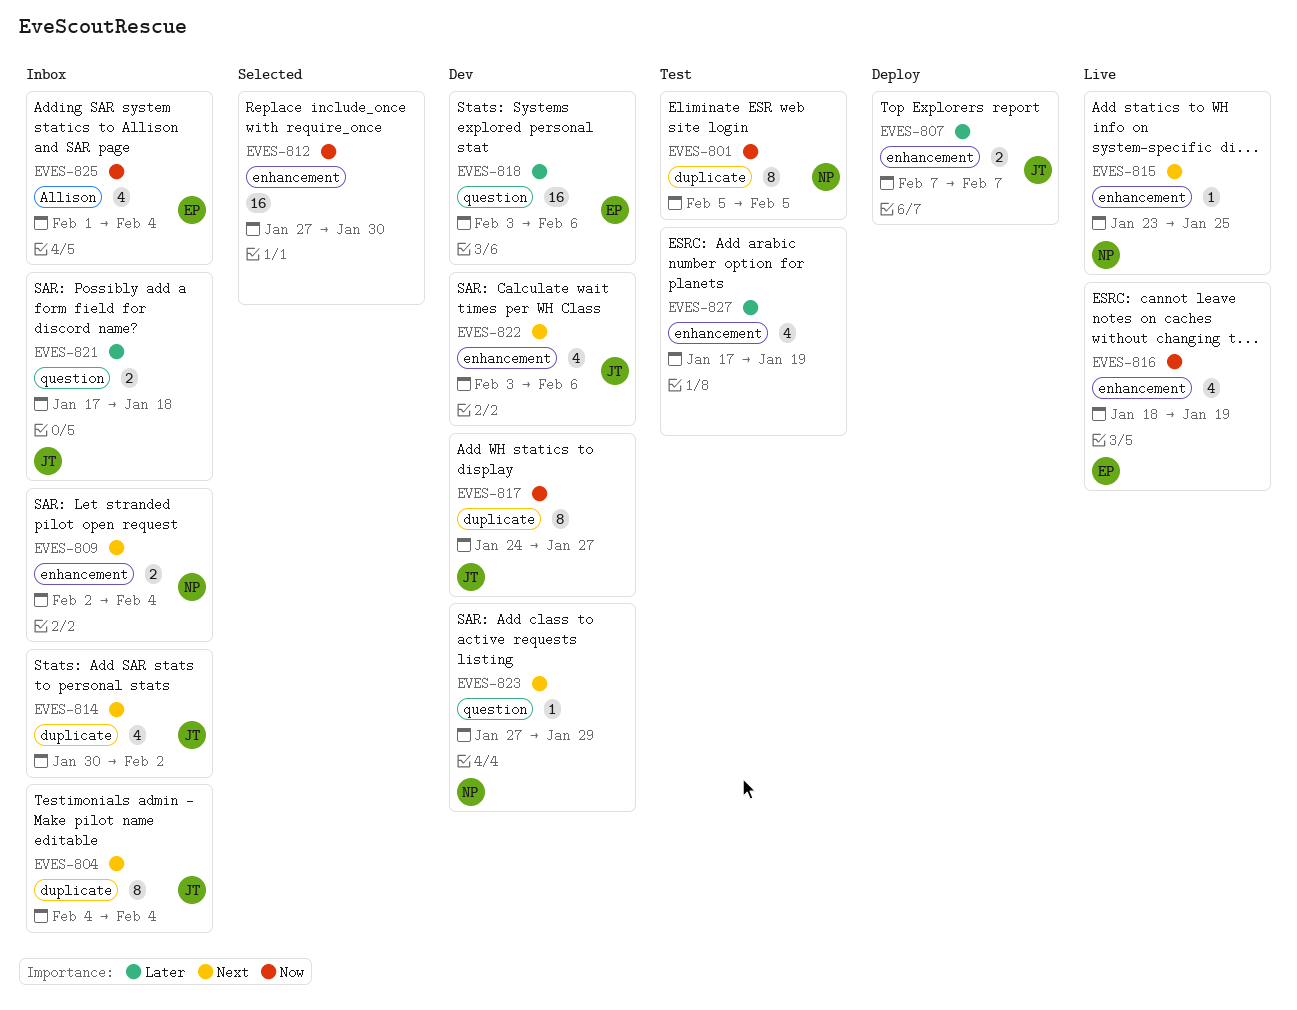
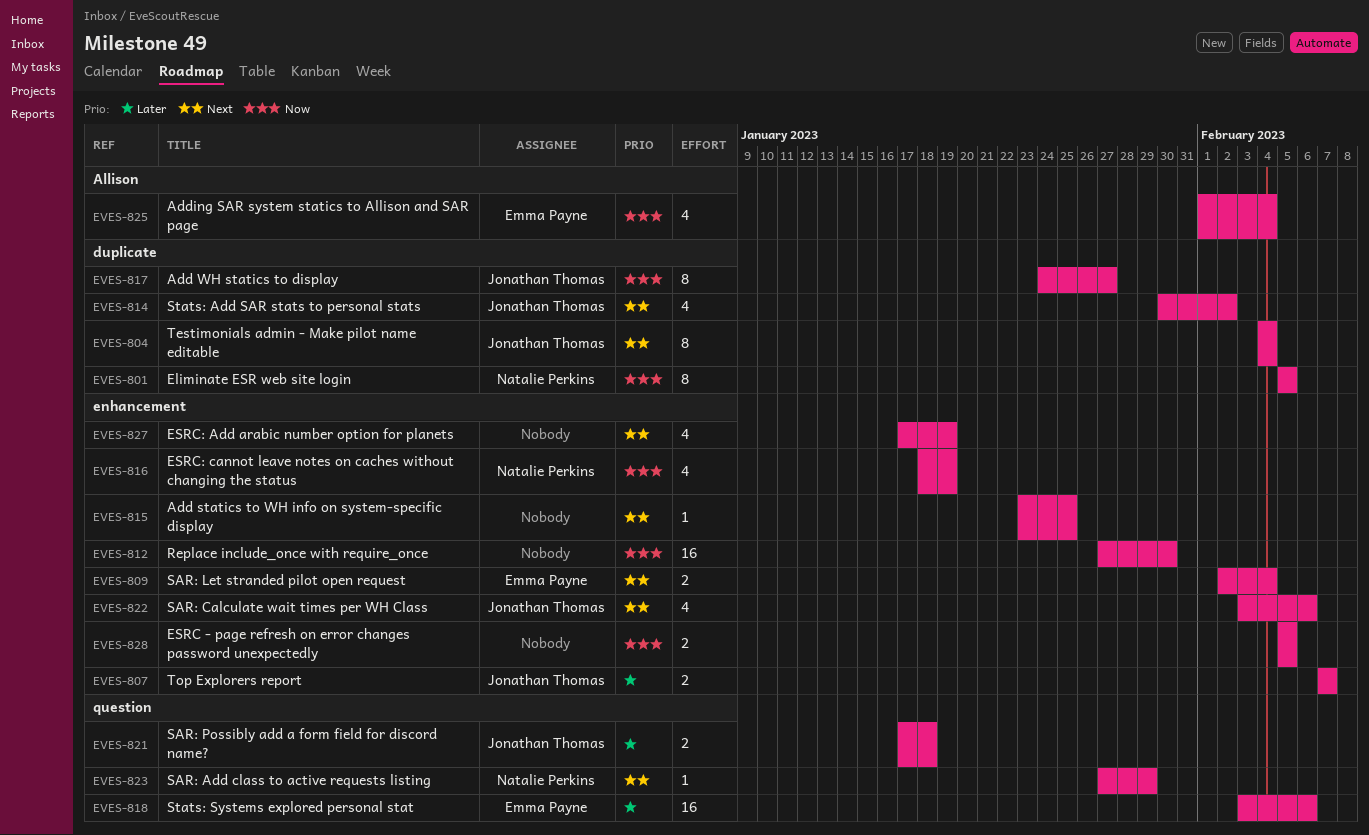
EVES-809, owner: Natalie Perkins -> Emma Payne
EVES-815, owner: Natalie Perkins -> none
EVES-816, owner: Emma Payne -> Natalie Perkins
EVES-827, priority: Later -> Next
EVES-828: none -> present

